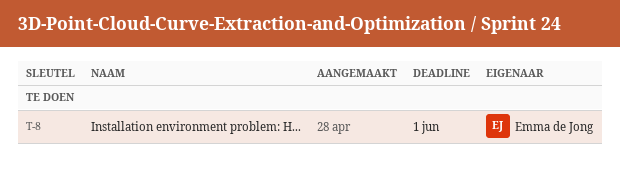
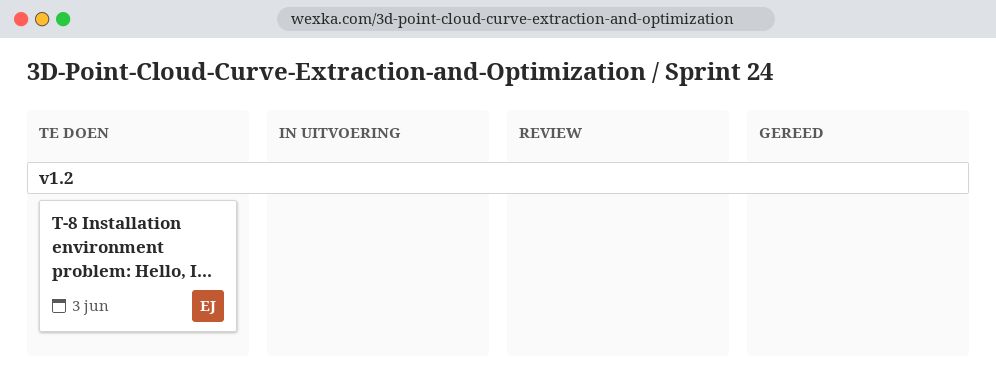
T-8, due: Jun 1 -> Jun 3

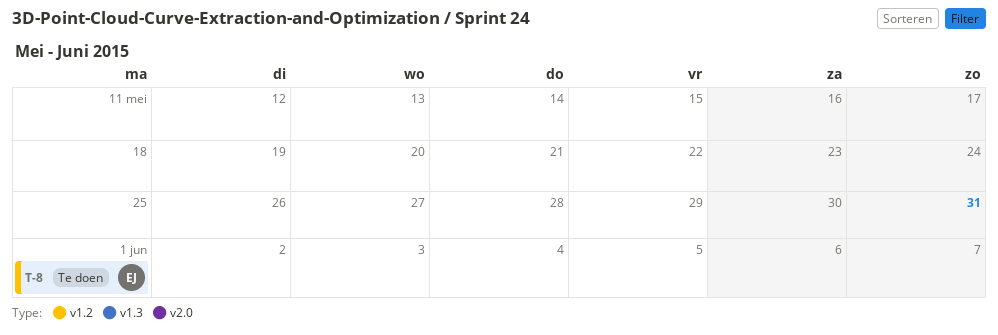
T-8, due: Jun 3 -> Jun 1

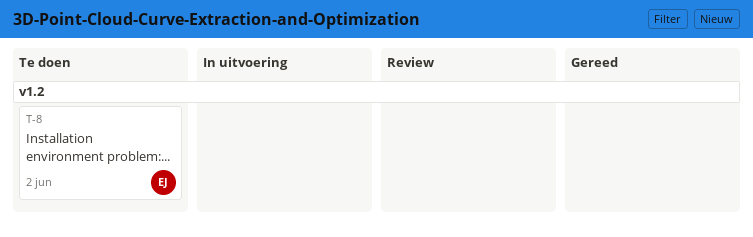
T-8, due: Jun 1 -> Jun 2

